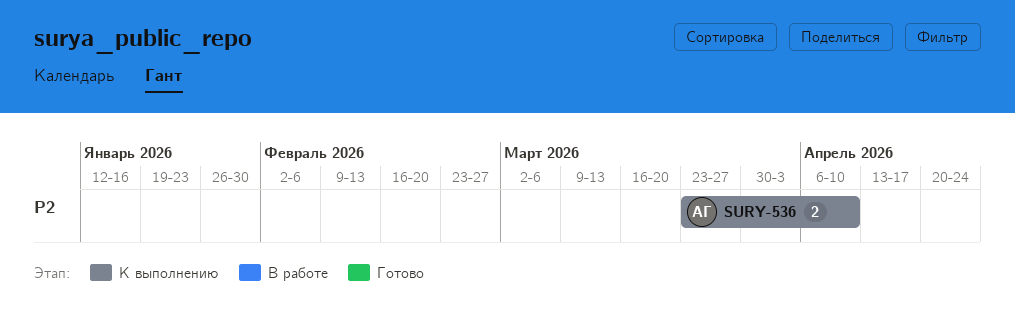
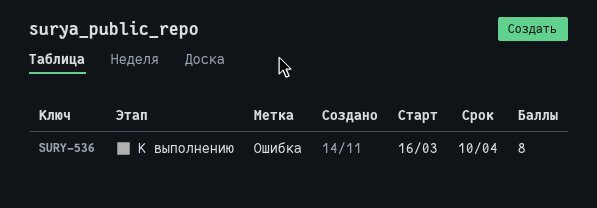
SURY-536, estimate: 2 -> 8
SURY-536, start: Mar 23 -> Mar 16

